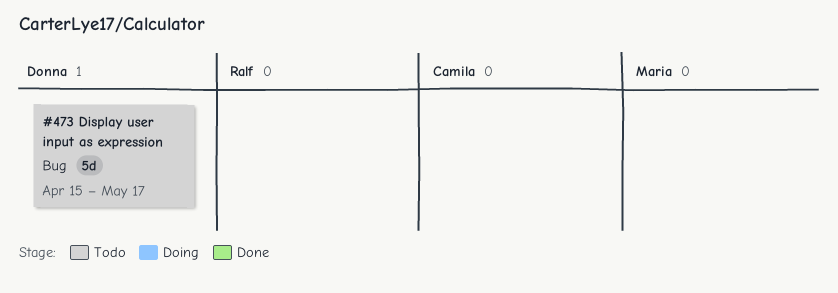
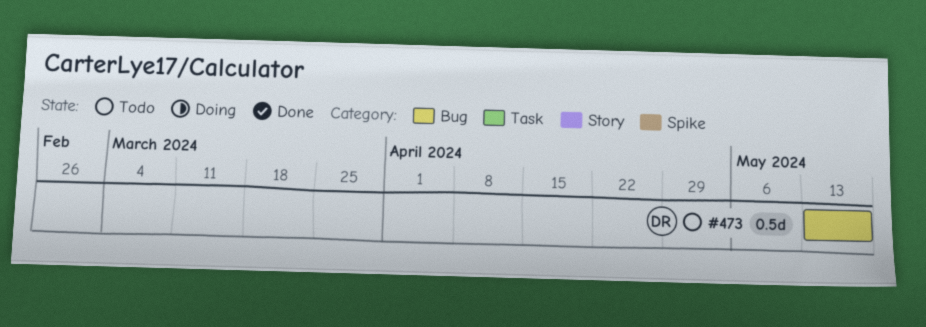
#473, estimate: 5d -> 0.5d
#473, start: Apr 15 -> May 13

